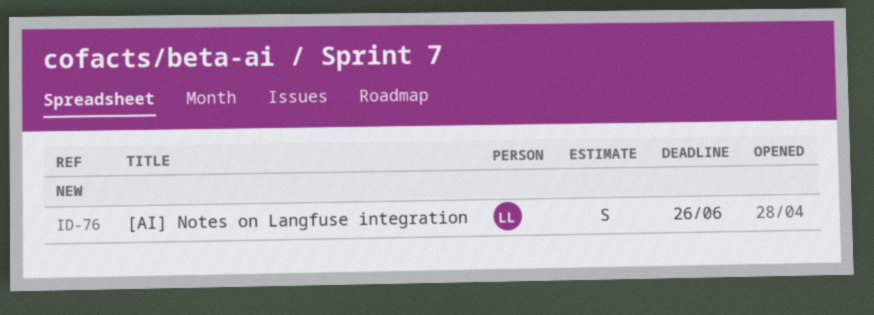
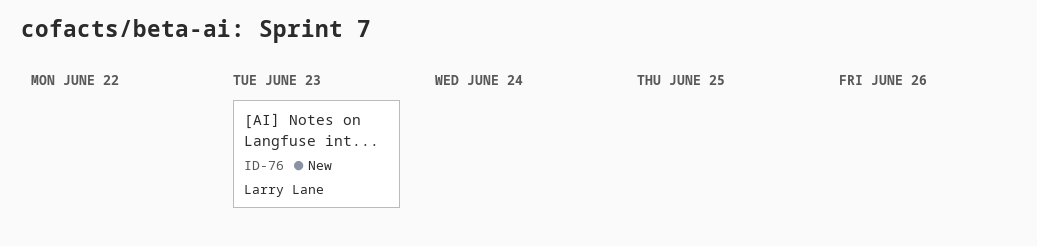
ID-76, due: Jun 26 -> Jun 23

